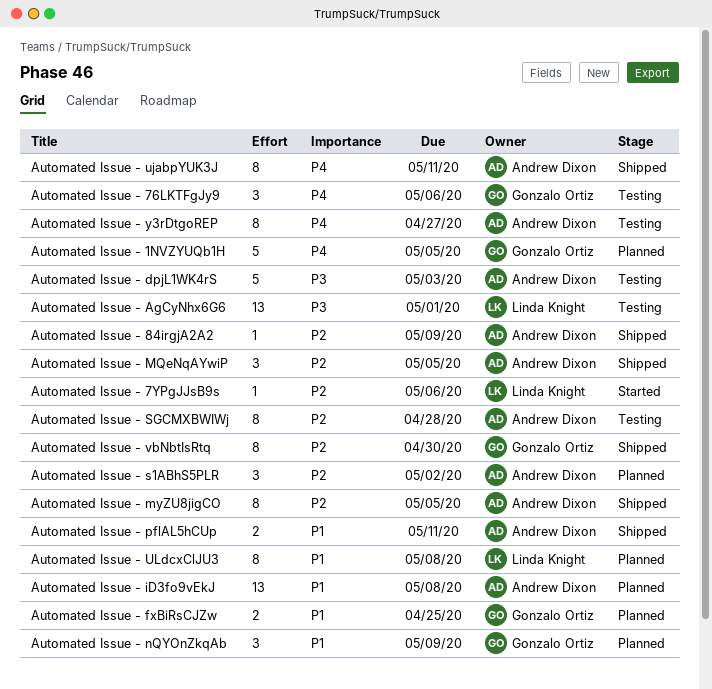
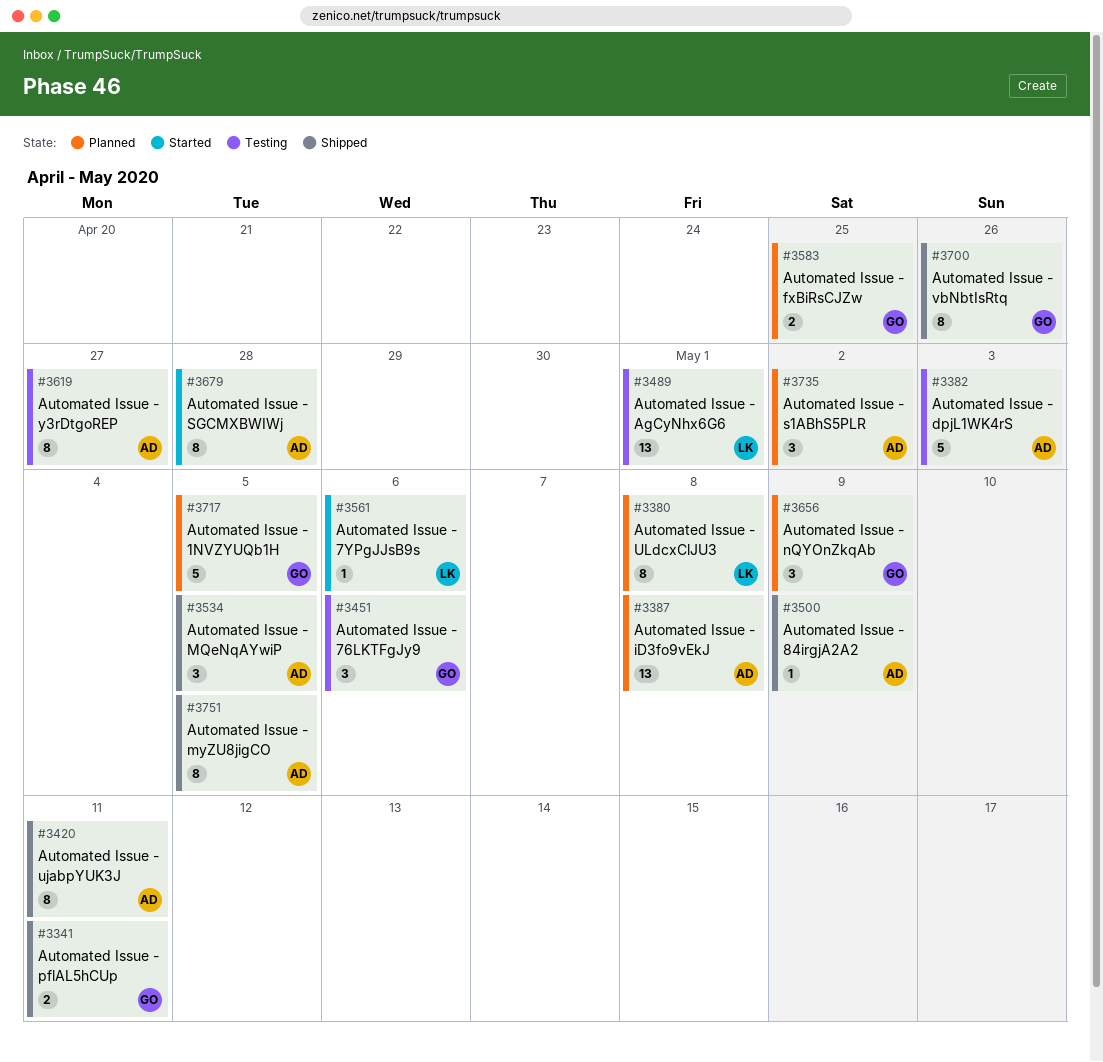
Automated Issue - pflAL5hCUp, owner: Andrew Dixon -> Gonzalo Ortiz
Automated Issue - SGCMXBWIWj, status: Testing -> Started
Automated Issue - vbNbtIsRtq, due: Apr 30 -> Apr 26

